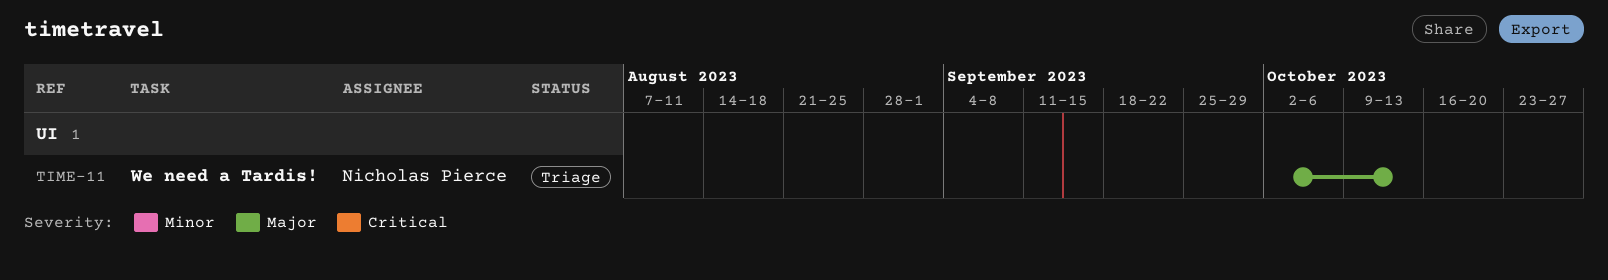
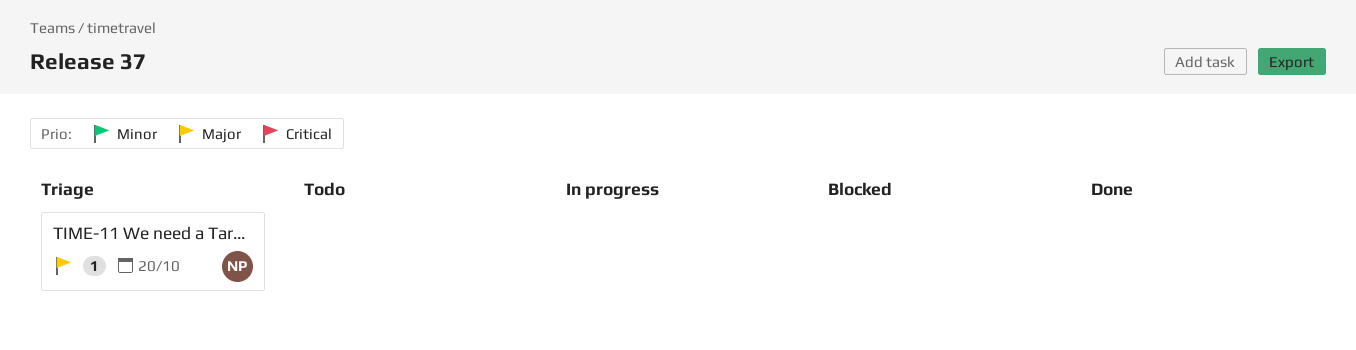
TIME-11, due: Oct 13 -> Oct 20

